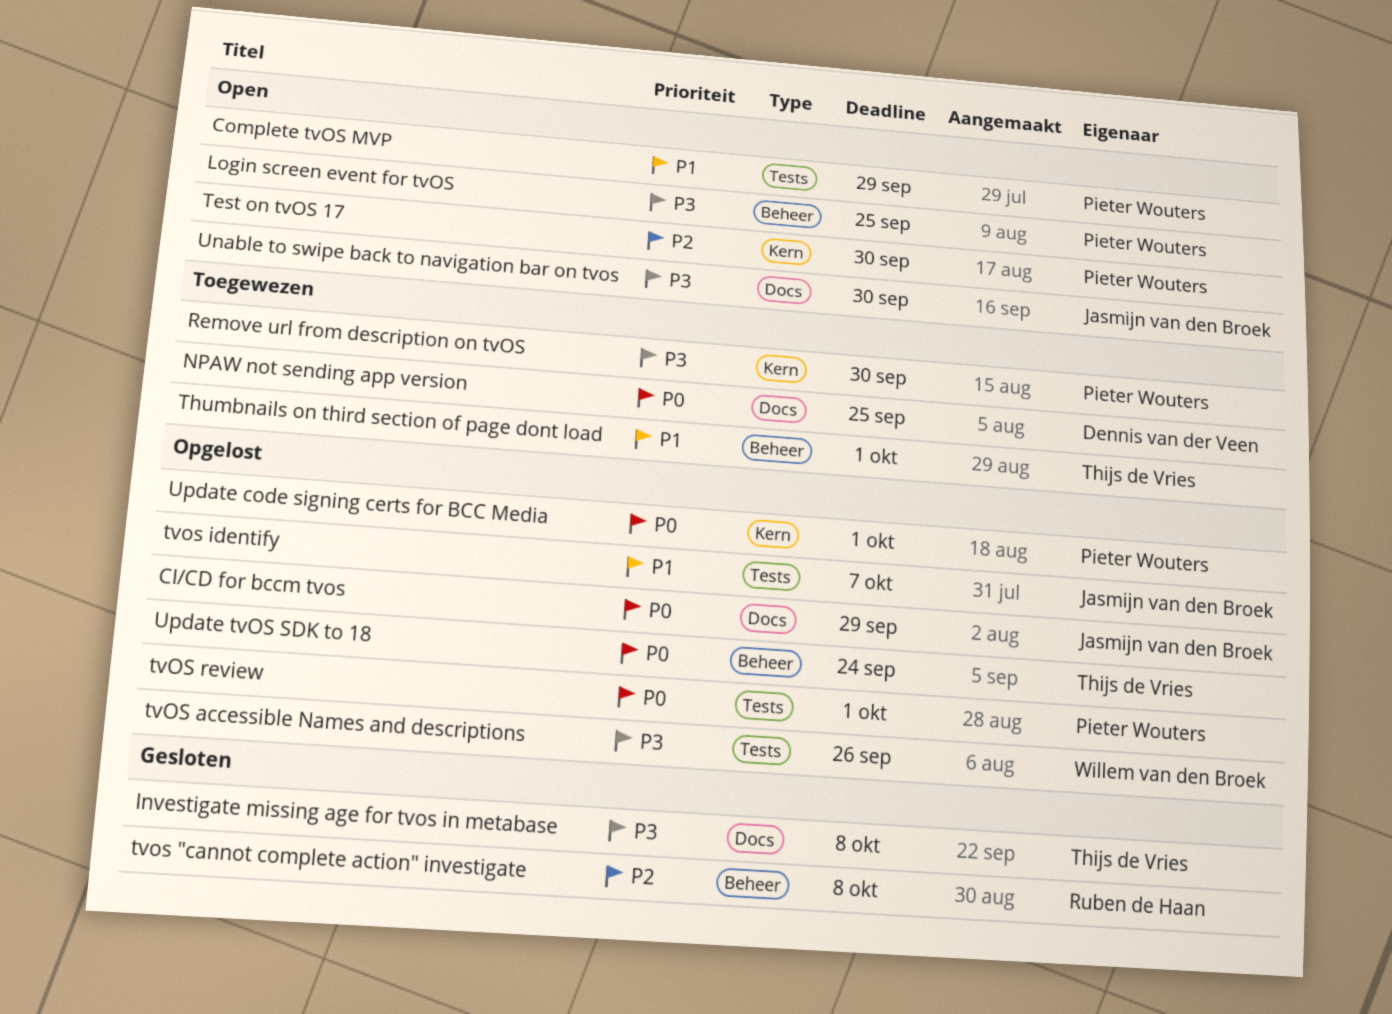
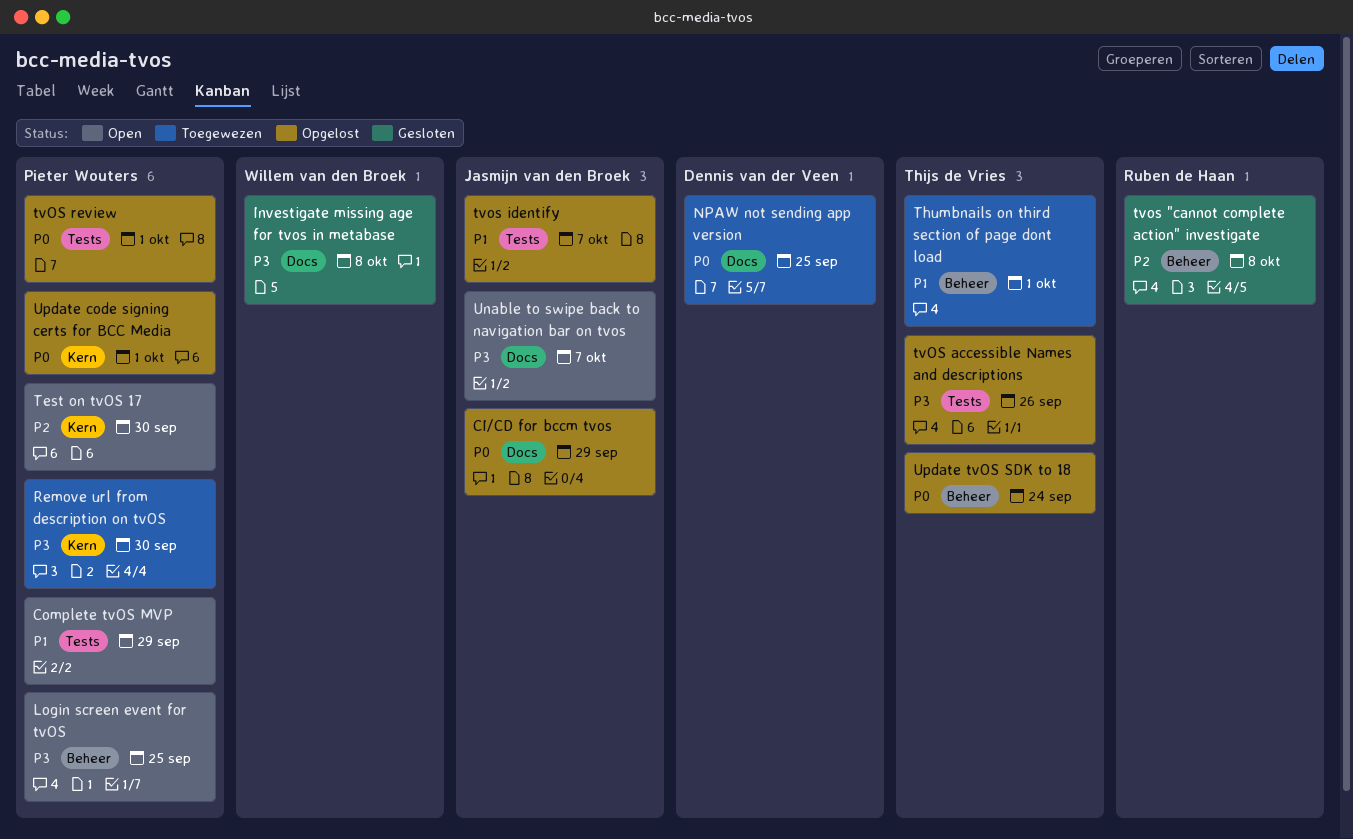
Investigate missing age for tvos in metabase, owner: Thijs de Vries -> Willem van den Broek
tvOS accessible Names and descriptions, owner: Willem van den Broek -> Thijs de Vries
Unable to swipe back to navigation bar on tvos, due: Sep 30 -> Oct 7

